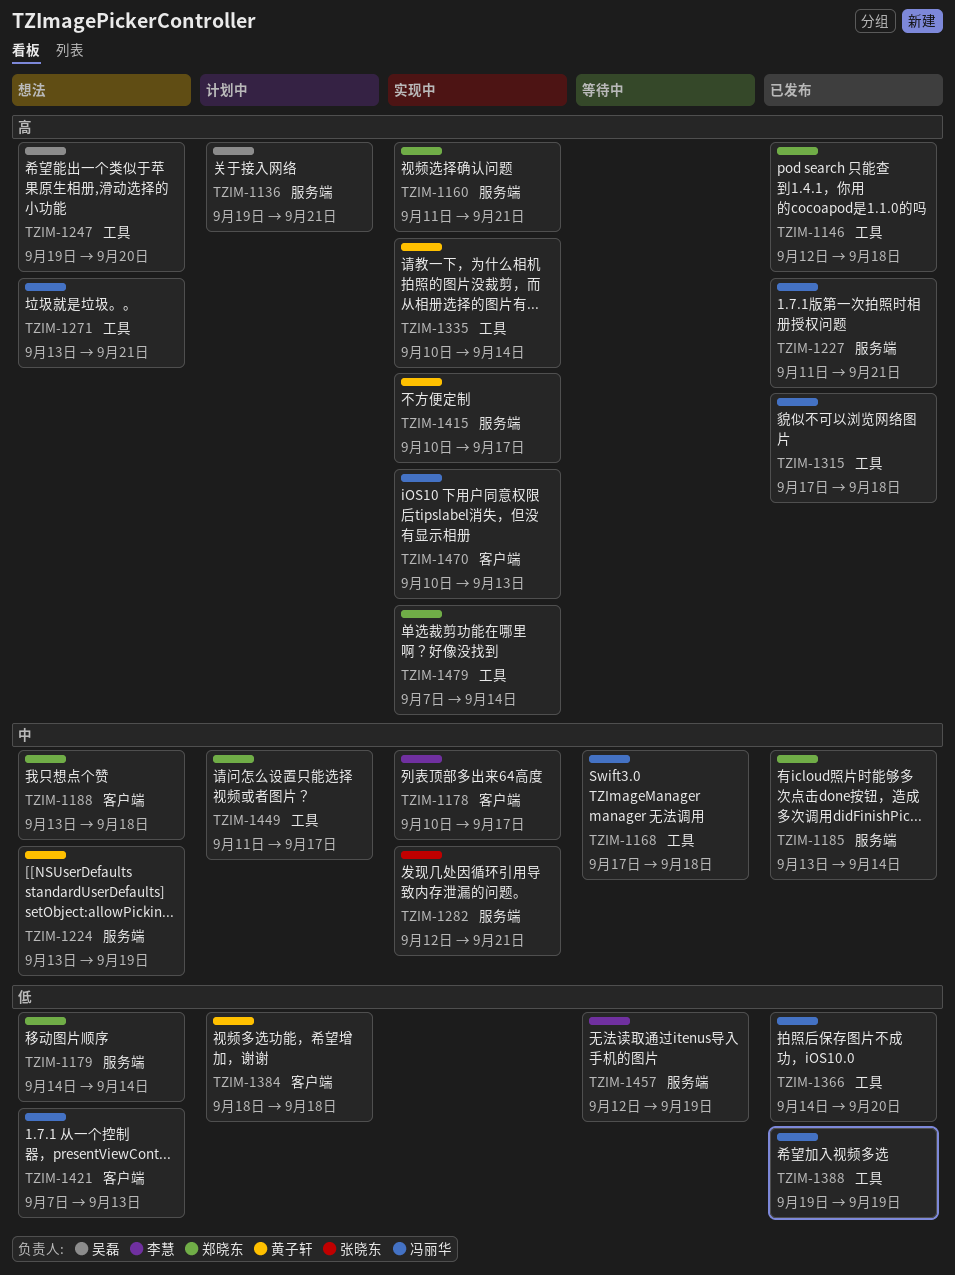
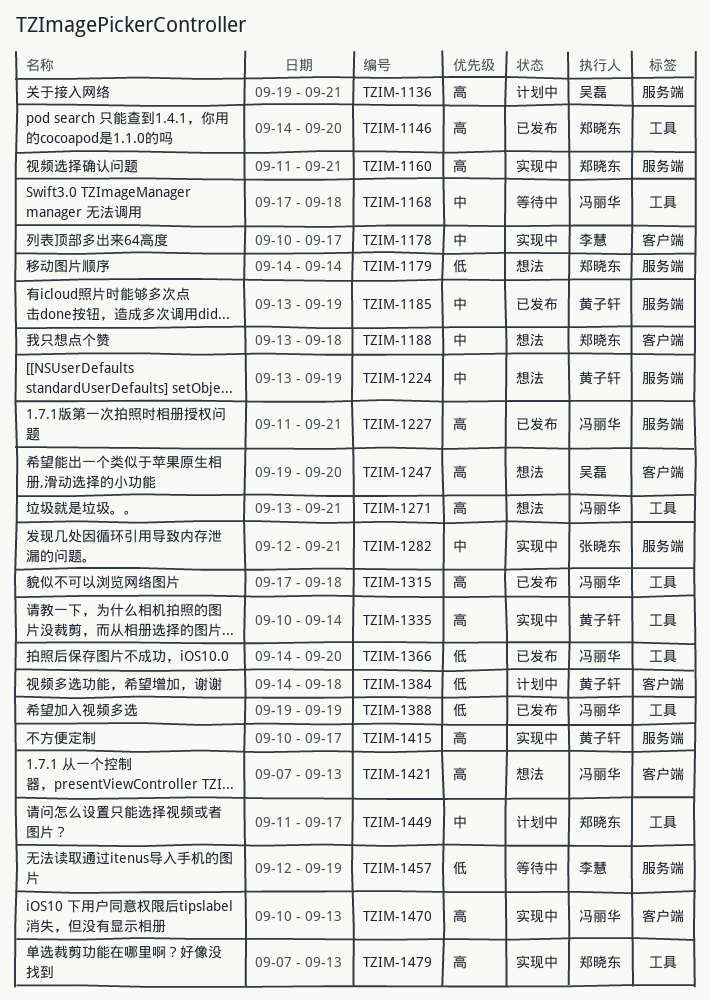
TZIM-1146, start: Sep 12 -> Sep 14
TZIM-1146, due: Sep 18 -> Sep 20
TZIM-1185, owner: 郑晓东 -> 黄子轩
TZIM-1185, due: Sep 14 -> Sep 19
TZIM-1247, label: 工具 -> 客户端
TZIM-1384, start: Sep 18 -> Sep 14
TZIM-1421, priority: 低 -> 高
TZIM-1479, due: Sep 14 -> Sep 13

